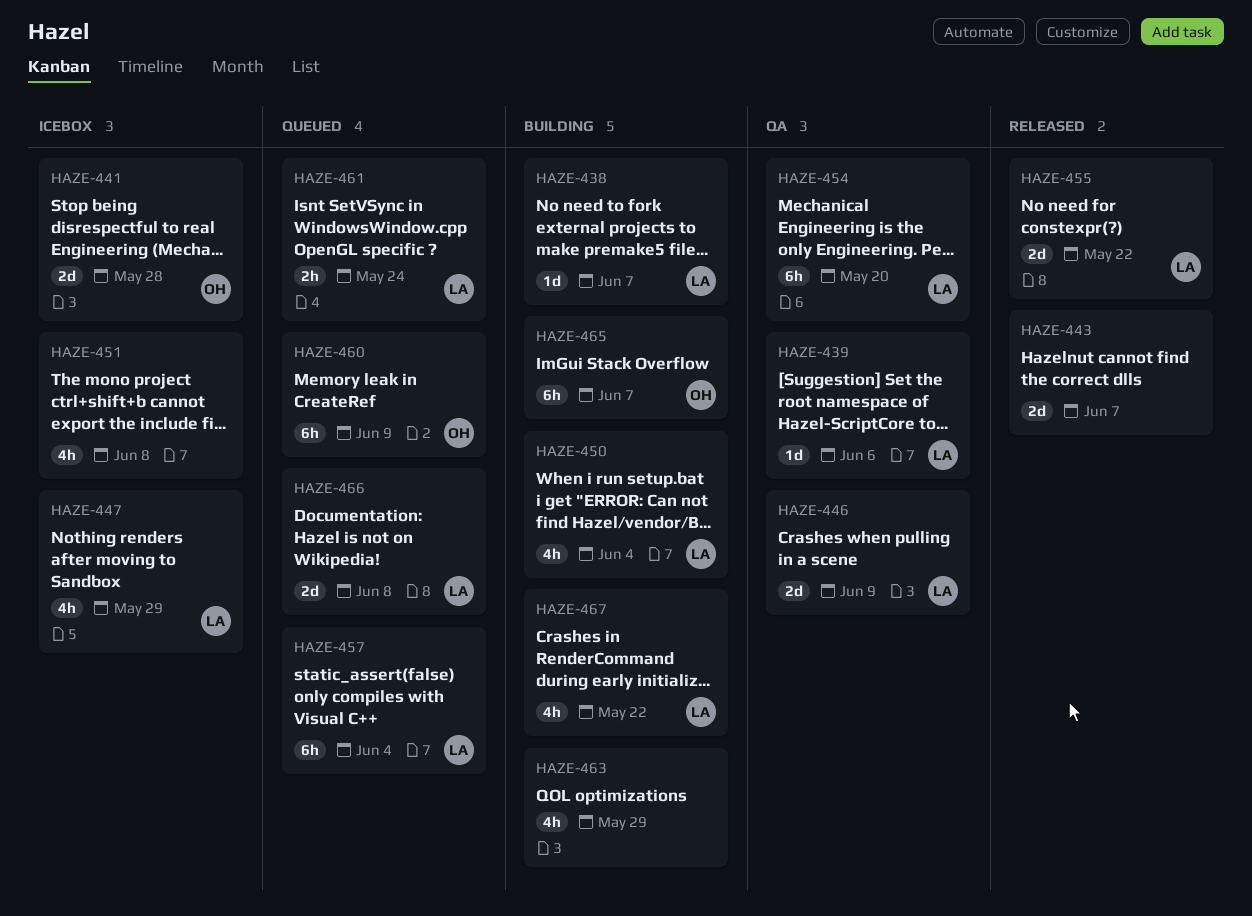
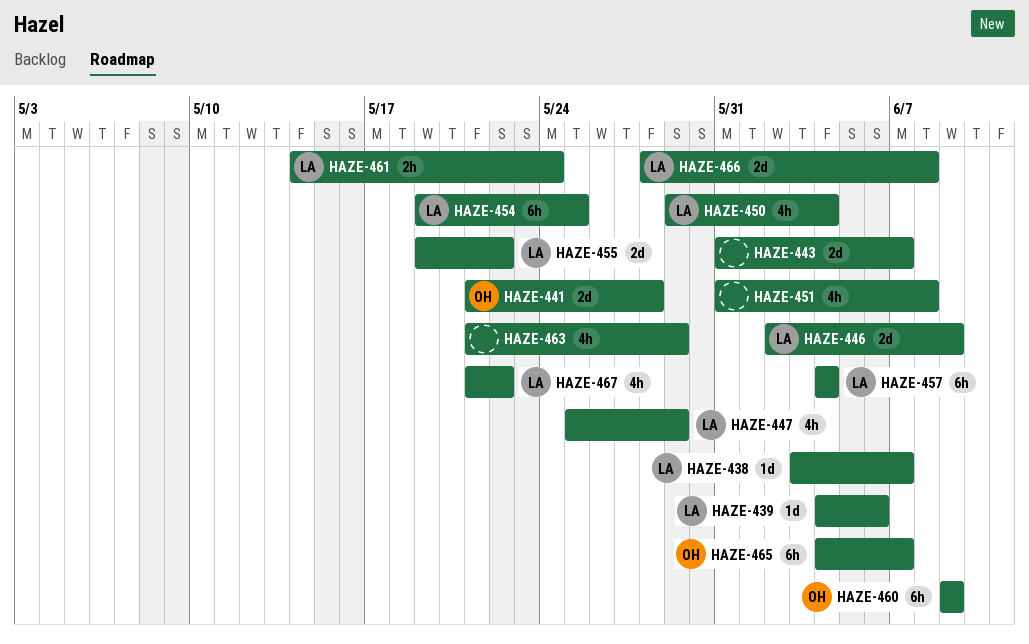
HAZE-454, due: May 20 -> May 25

